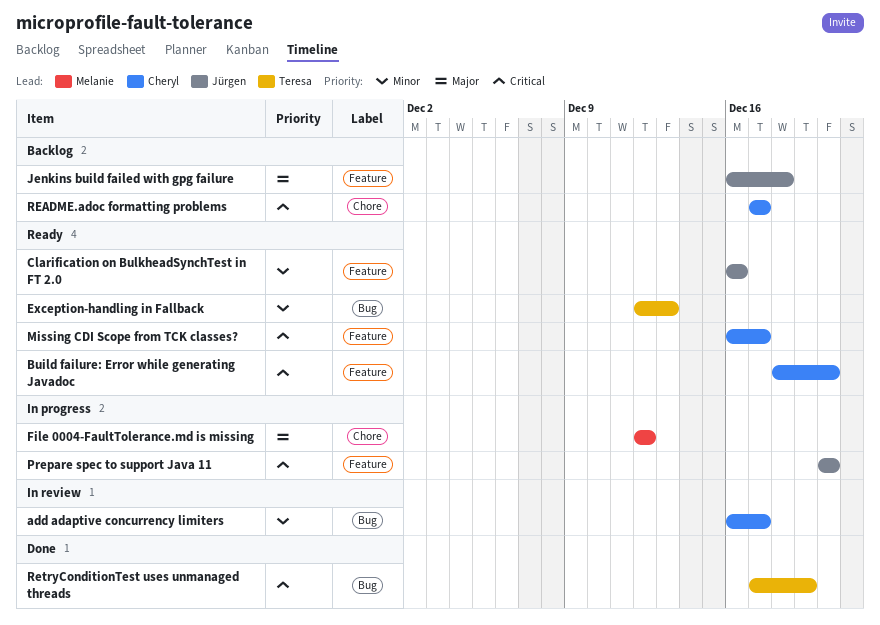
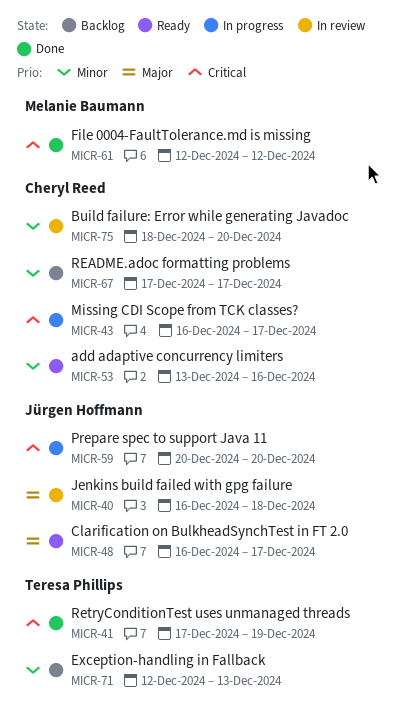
add adaptive concurrency limiters, status: In review -> Ready
add adaptive concurrency limiters, start: Dec 16 -> Dec 13
add adaptive concurrency limiters, due: Dec 17 -> Dec 16
Build failure: Error while generating Javadoc, status: Ready -> In review
Build failure: Error while generating Javadoc, priority: Critical -> Minor
Clarification on BulkheadSynchTest in FT 2.0, priority: Minor -> Major
Clarification on BulkheadSynchTest in FT 2.0, due: Dec 16 -> Dec 17
Exception-handling in Fallback, status: Ready -> Backlog
File 0004-FaultTolerance.md is missing, status: In progress -> Done
File 0004-FaultTolerance.md is missing, priority: Major -> Critical
Jenkins build failed with gpg failure, status: Backlog -> In review
Missing CDI Scope from TCK classes?, status: Ready -> In progress
README.adoc formatting problems, priority: Critical -> Minor

